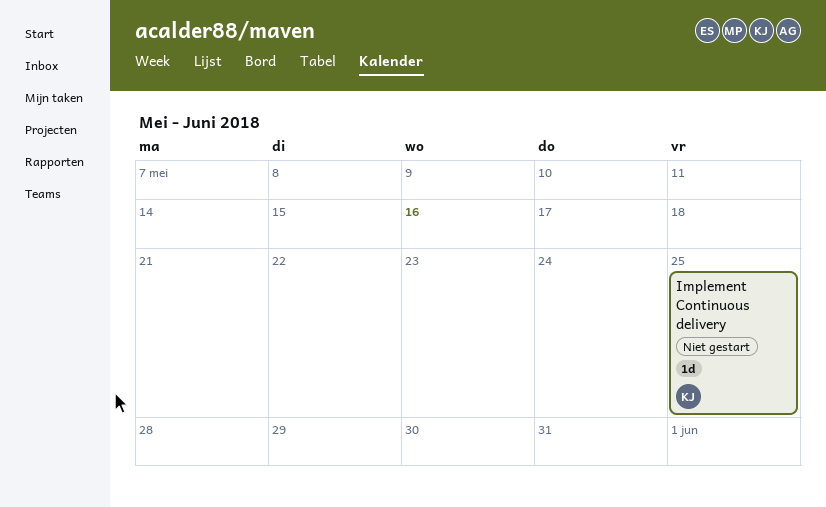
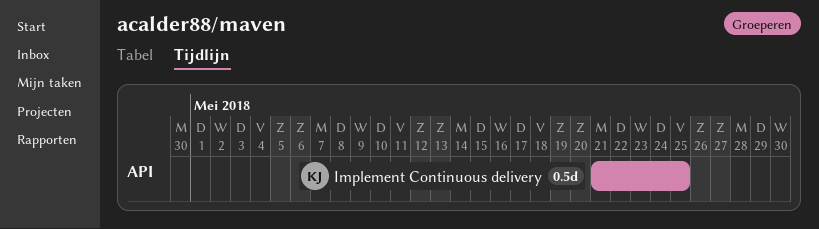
Implement Continuous delivery, estimate: 1d -> 0.5d

